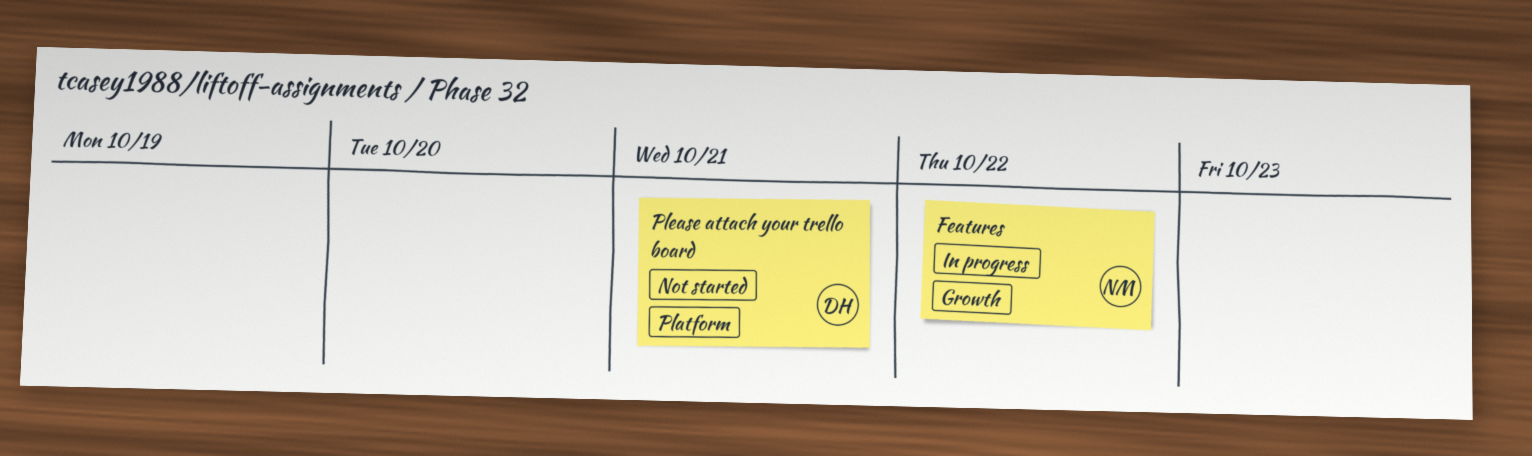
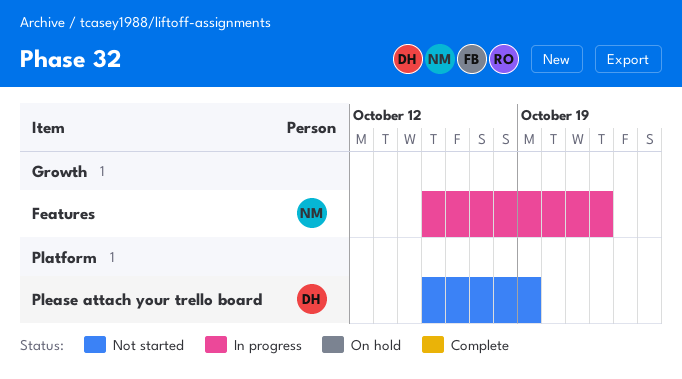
Please attach your trello board, due: Oct 21 -> Oct 19

